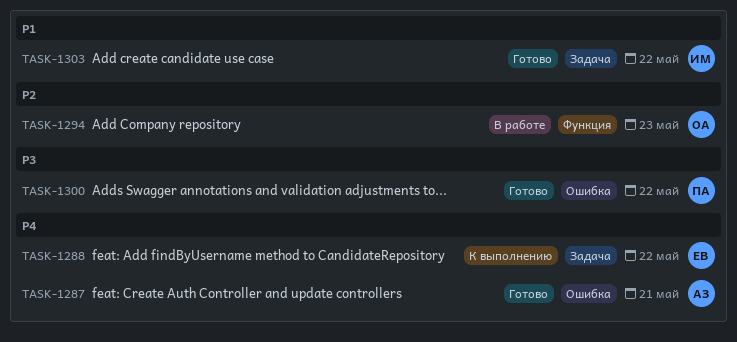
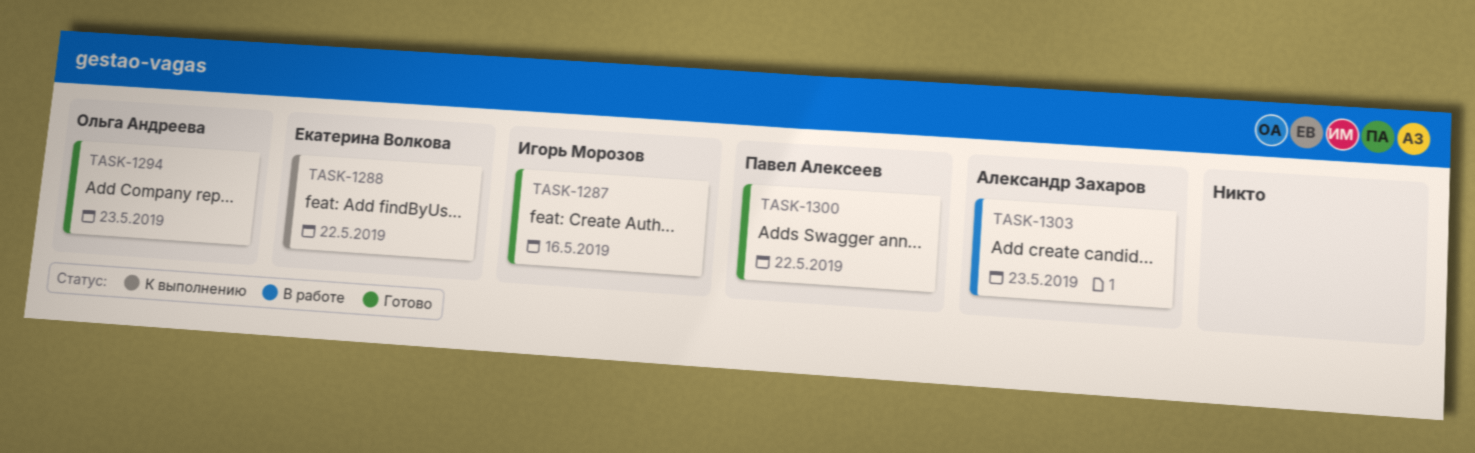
TASK-1287, owner: Александр Захаров -> Игорь Морозов
TASK-1287, due: May 21 -> May 16
TASK-1294, status: В работе -> Готово
TASK-1303, status: Готово -> В работе
TASK-1303, owner: Игорь Морозов -> Александр Захаров
TASK-1303, due: May 22 -> May 23

